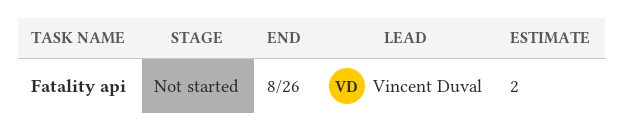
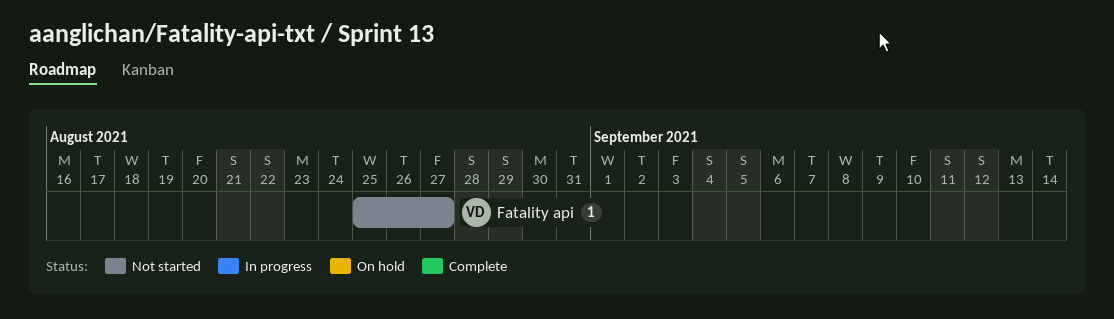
Fatality api, estimate: 2 -> 1
Fatality api, due: Aug 26 -> Aug 27

